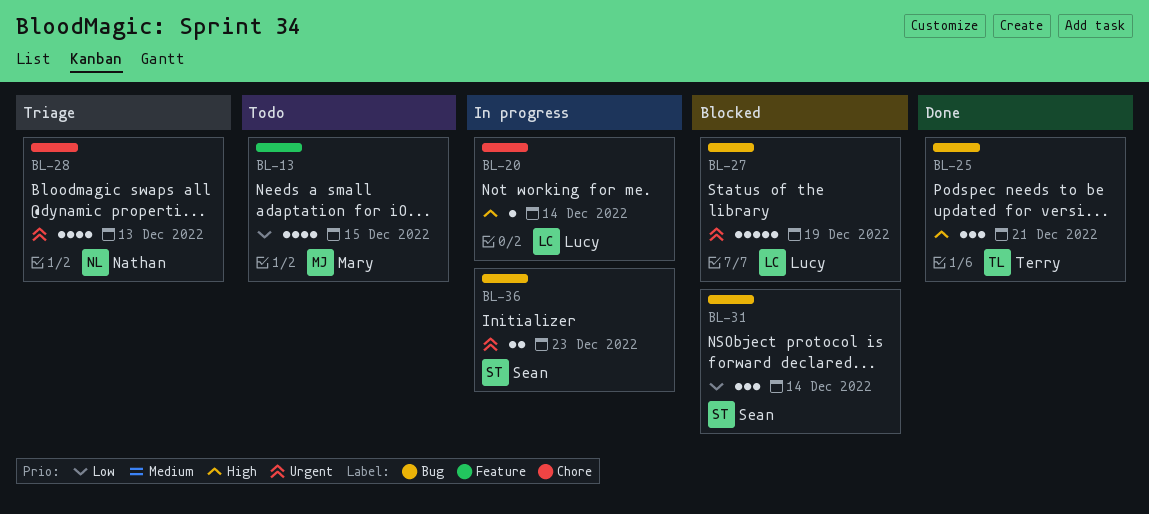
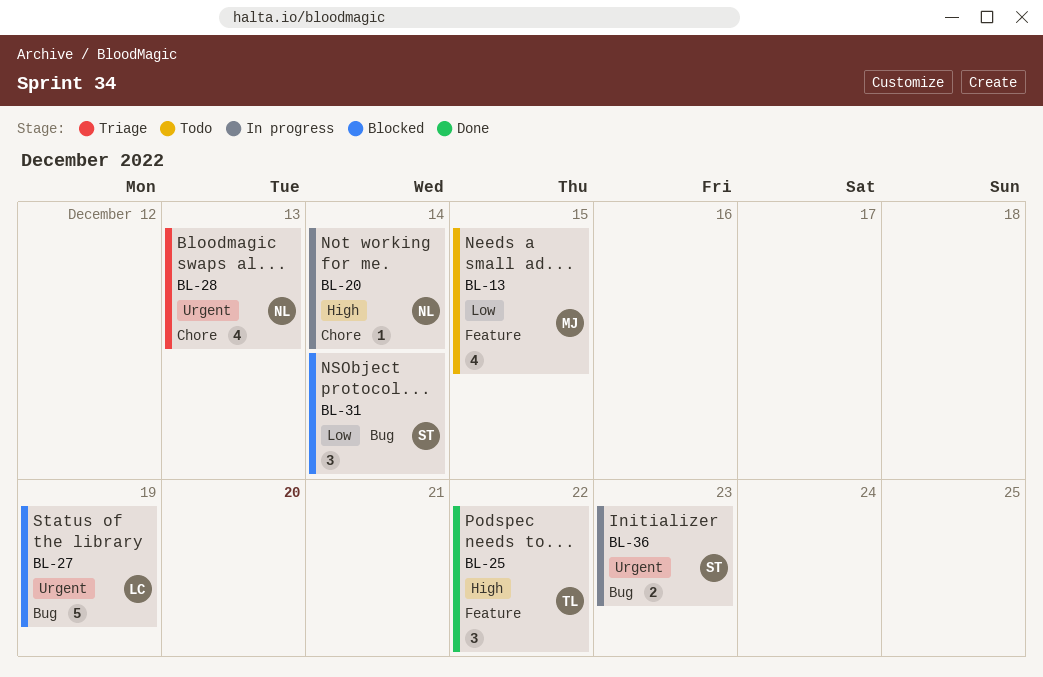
BL-20, owner: Lucy -> Nathan
BL-25, label: Bug -> Feature
BL-25, due: Dec 21 -> Dec 22

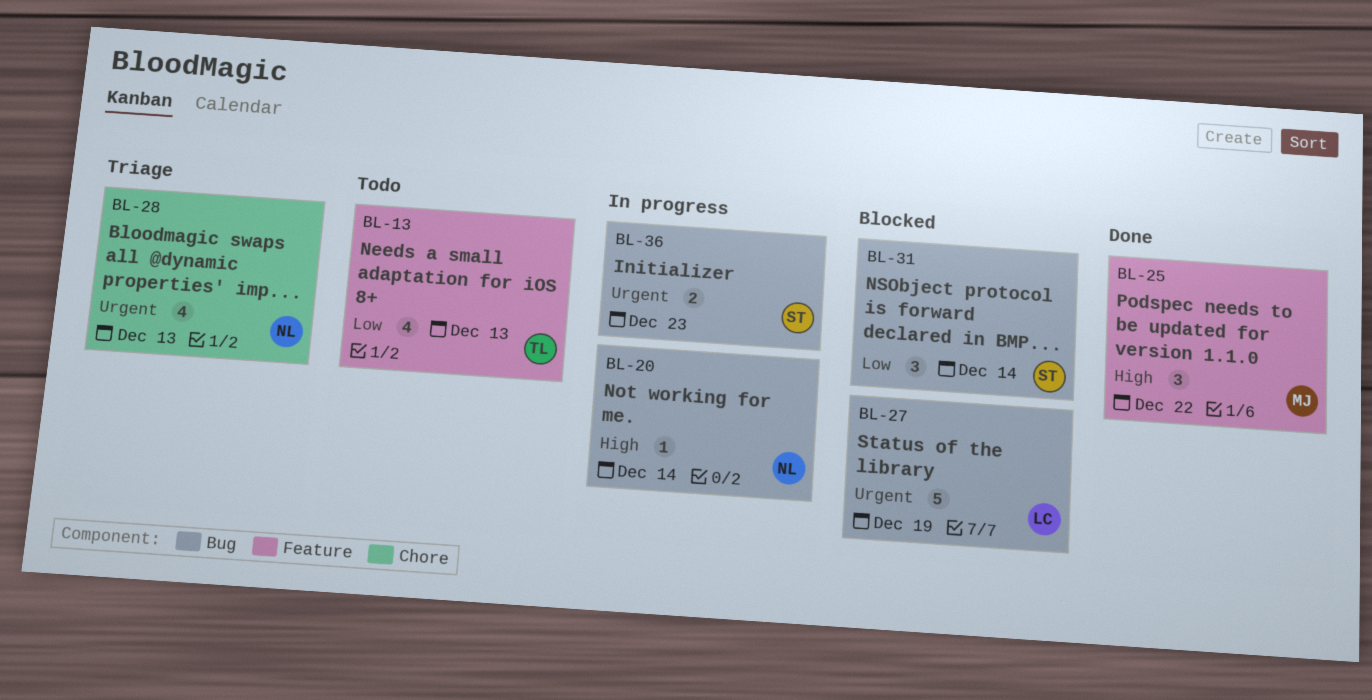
BL-13, owner: MJ -> TL
BL-13, due: Dec 15 -> Dec 13
BL-20, label: Chore -> Bug
BL-25, owner: TL -> MJ

